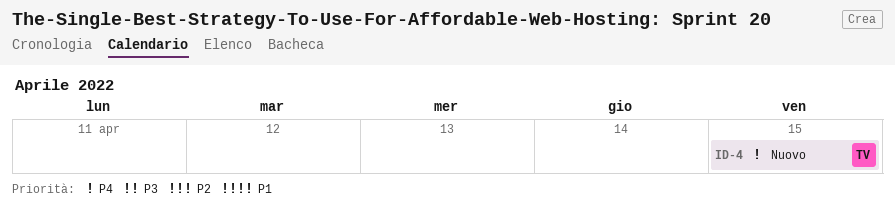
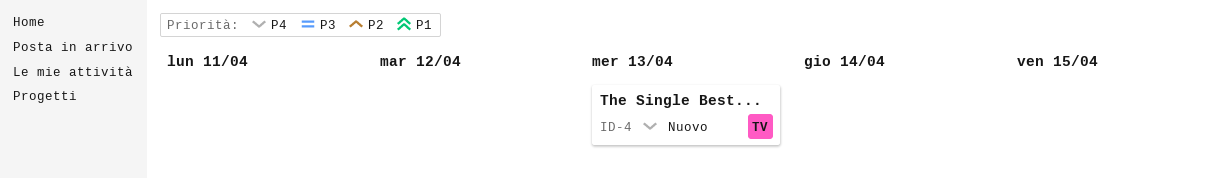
ID-4, due: Apr 15 -> Apr 13

